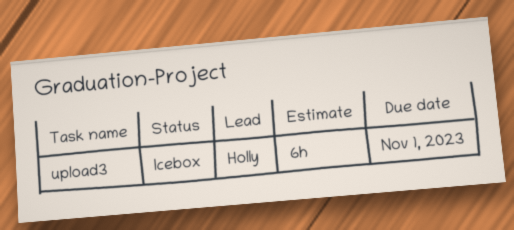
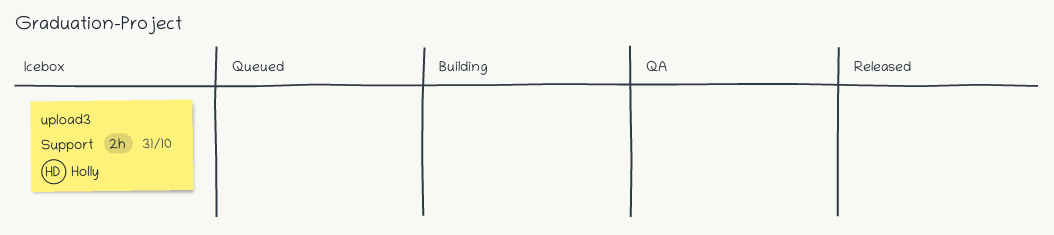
upload3, estimate: 6h -> 2h
upload3, due: Nov 1 -> Oct 31

